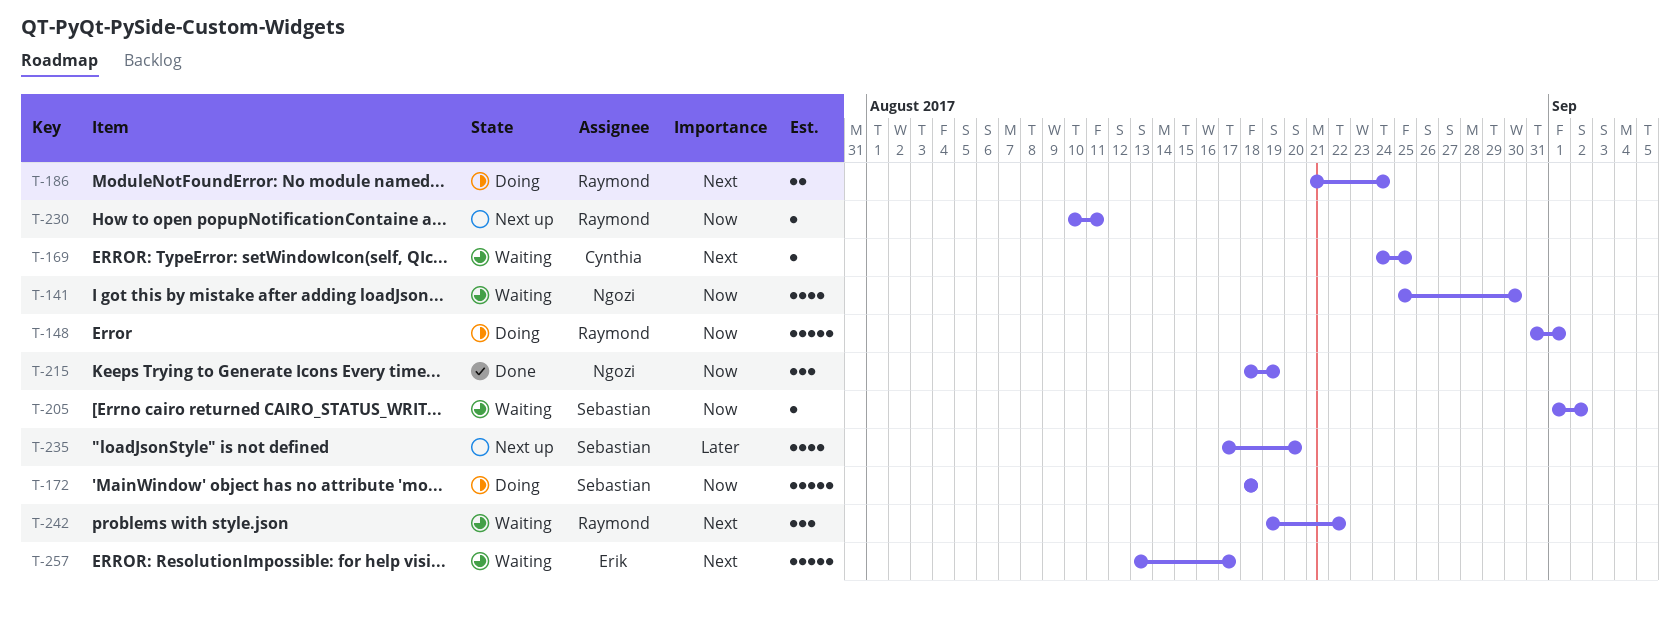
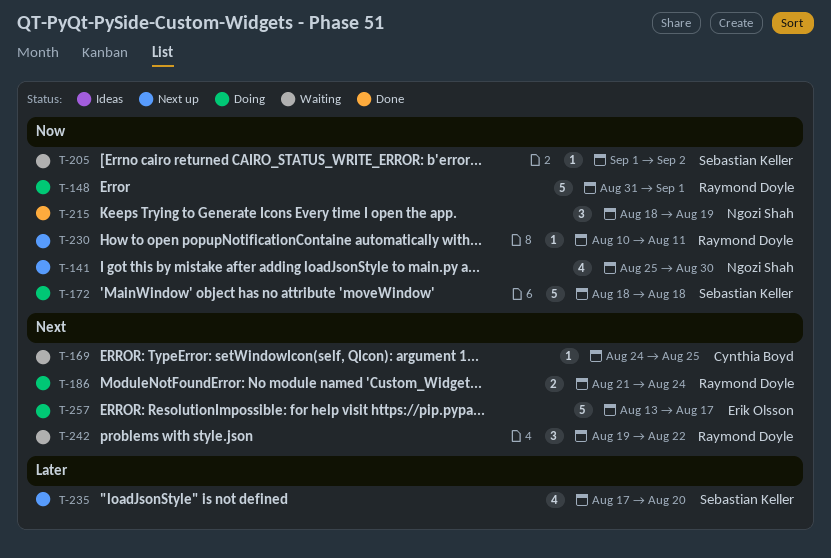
T-141, status: Waiting -> Next up
T-257, status: Waiting -> Doing

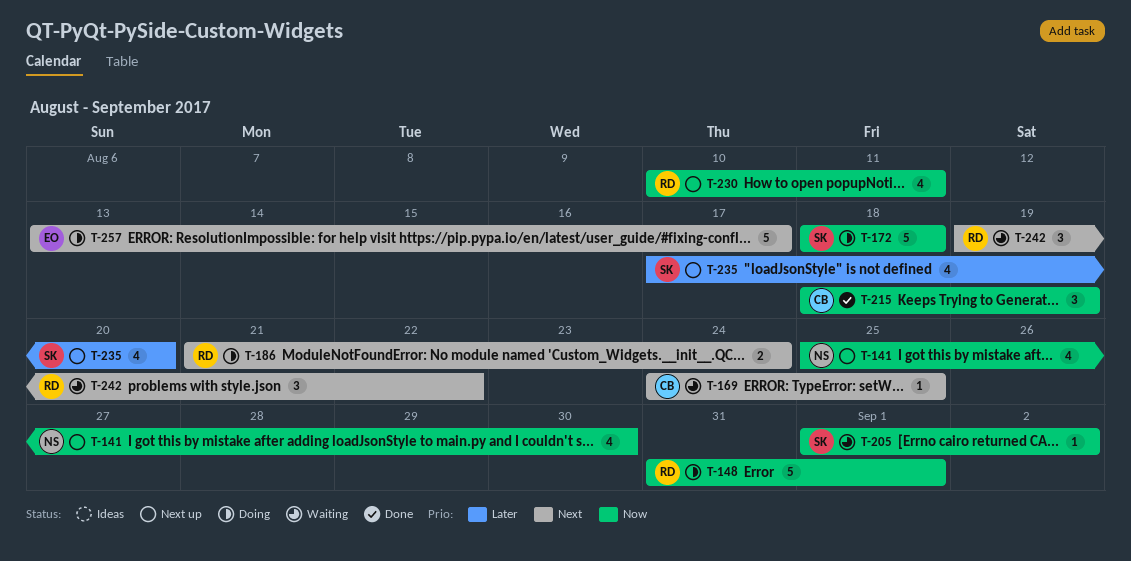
T-215, owner: Ngozi Shah -> Cynthia Boyd
T-230, estimate: 1 -> 4

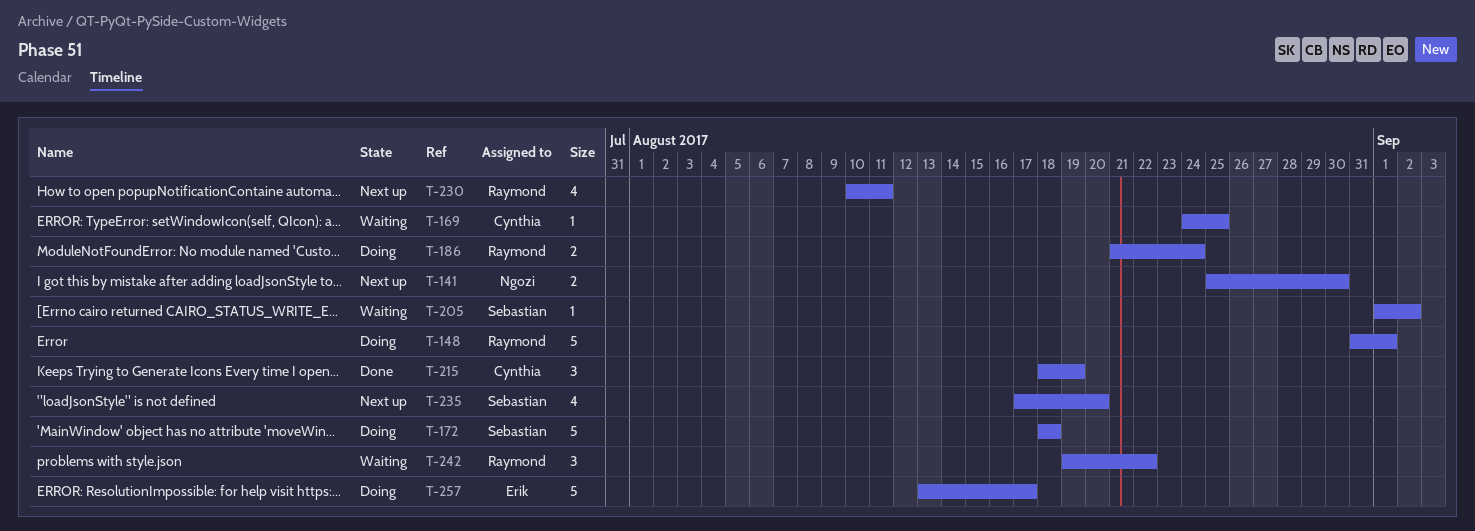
T-141, estimate: 4 -> 2

